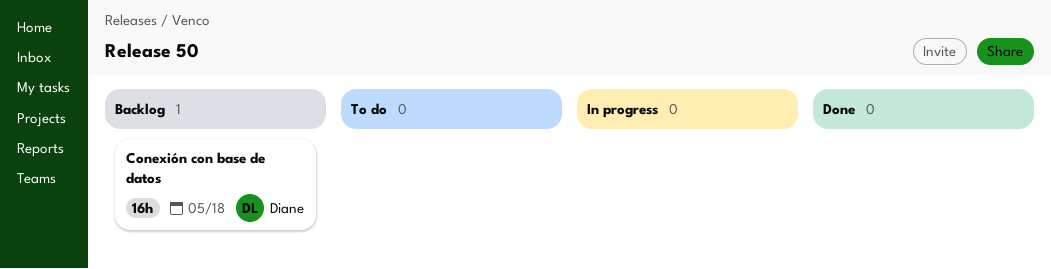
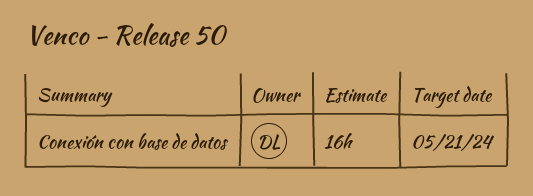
Conexión con base de datos, due: May 18 -> May 21

